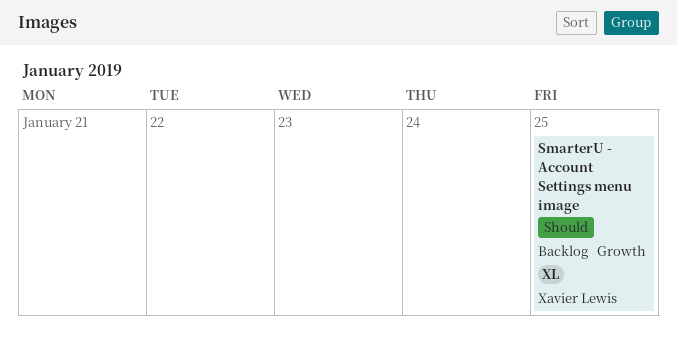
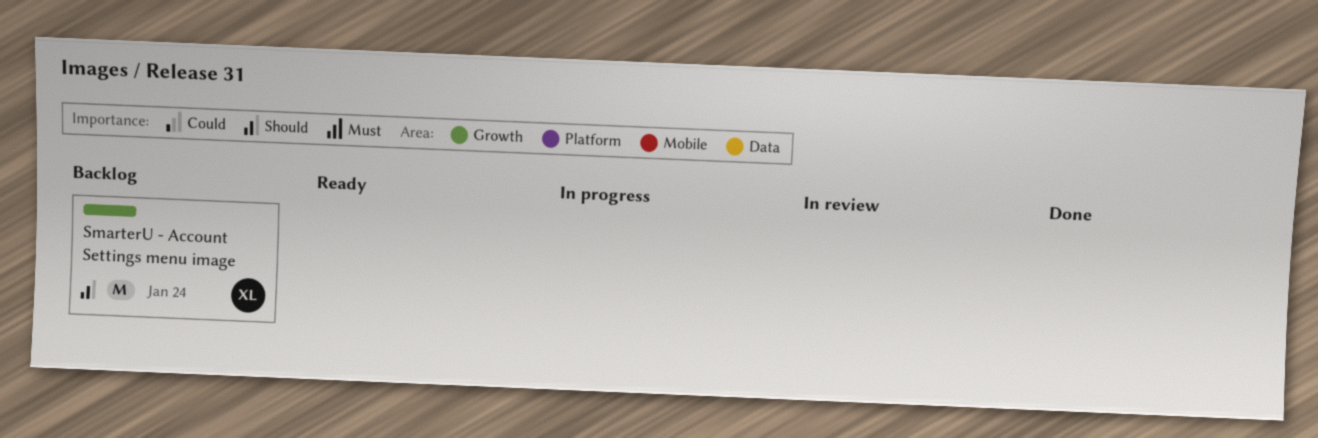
SmarterU - Account Settings menu image, estimate: XL -> M
SmarterU - Account Settings menu image, due: Jan 25 -> Jan 24

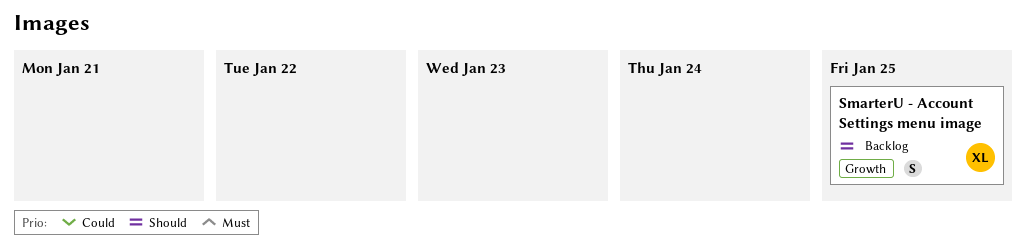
SmarterU - Account Settings menu image, estimate: M -> S
SmarterU - Account Settings menu image, due: Jan 24 -> Jan 25

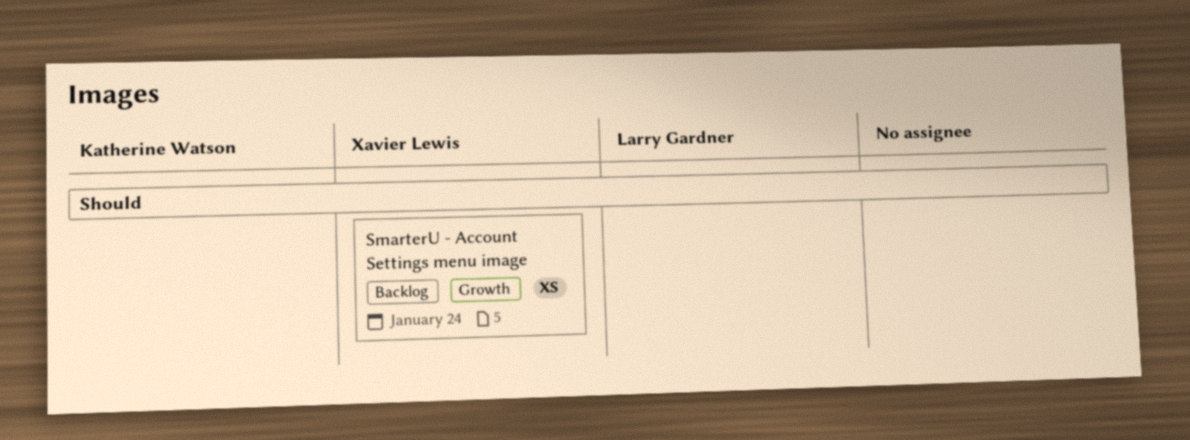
SmarterU - Account Settings menu image, estimate: S -> XS
SmarterU - Account Settings menu image, due: Jan 25 -> Jan 24

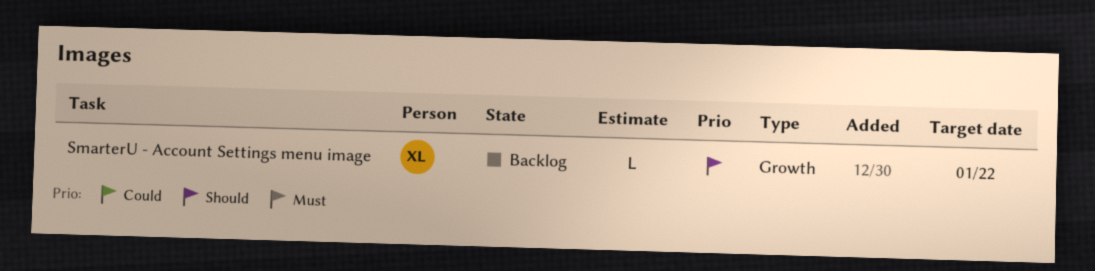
SmarterU - Account Settings menu image, estimate: XS -> L
SmarterU - Account Settings menu image, due: Jan 24 -> Jan 22

